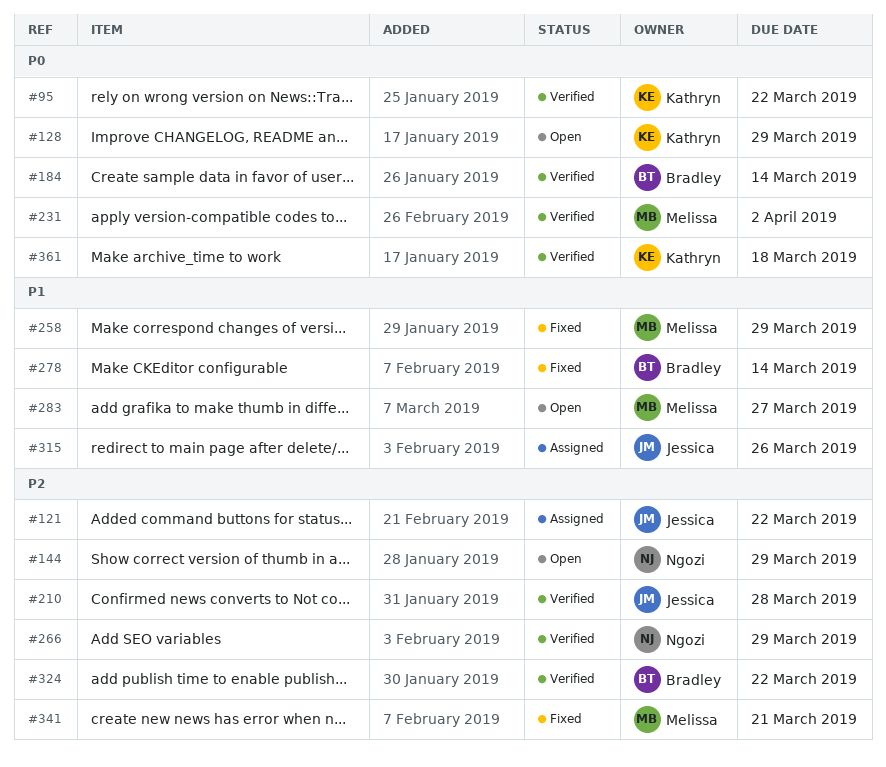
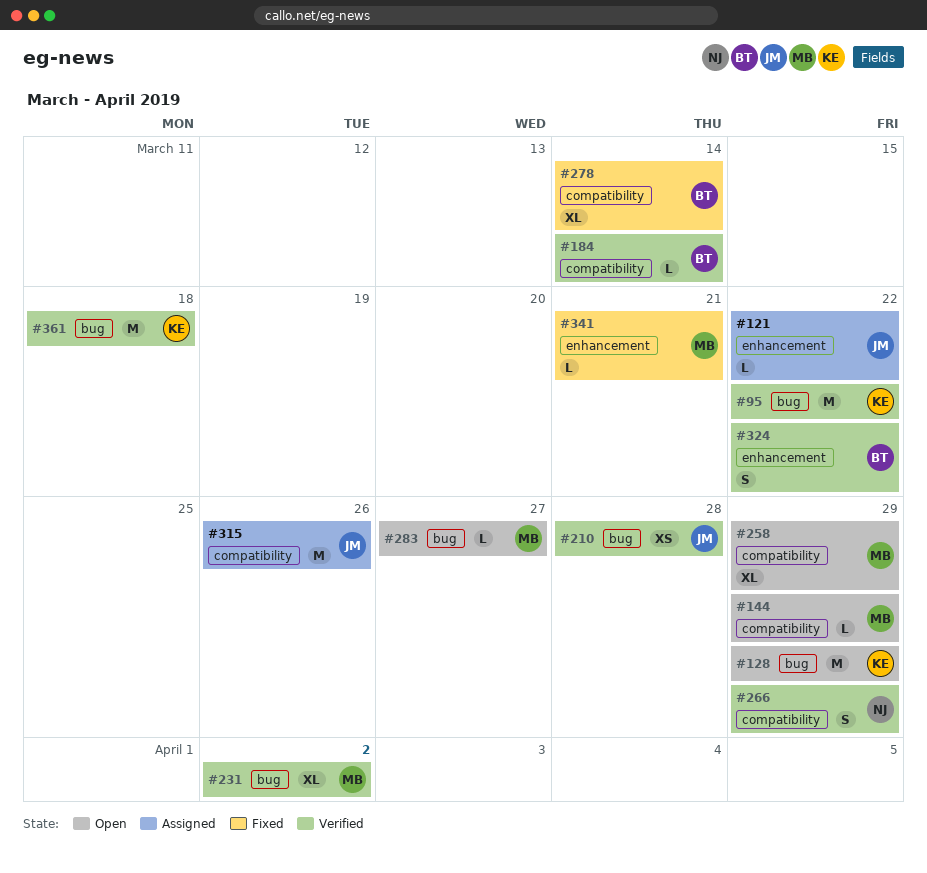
#144, owner: Ngozi -> Melissa
#258, status: Fixed -> Open

